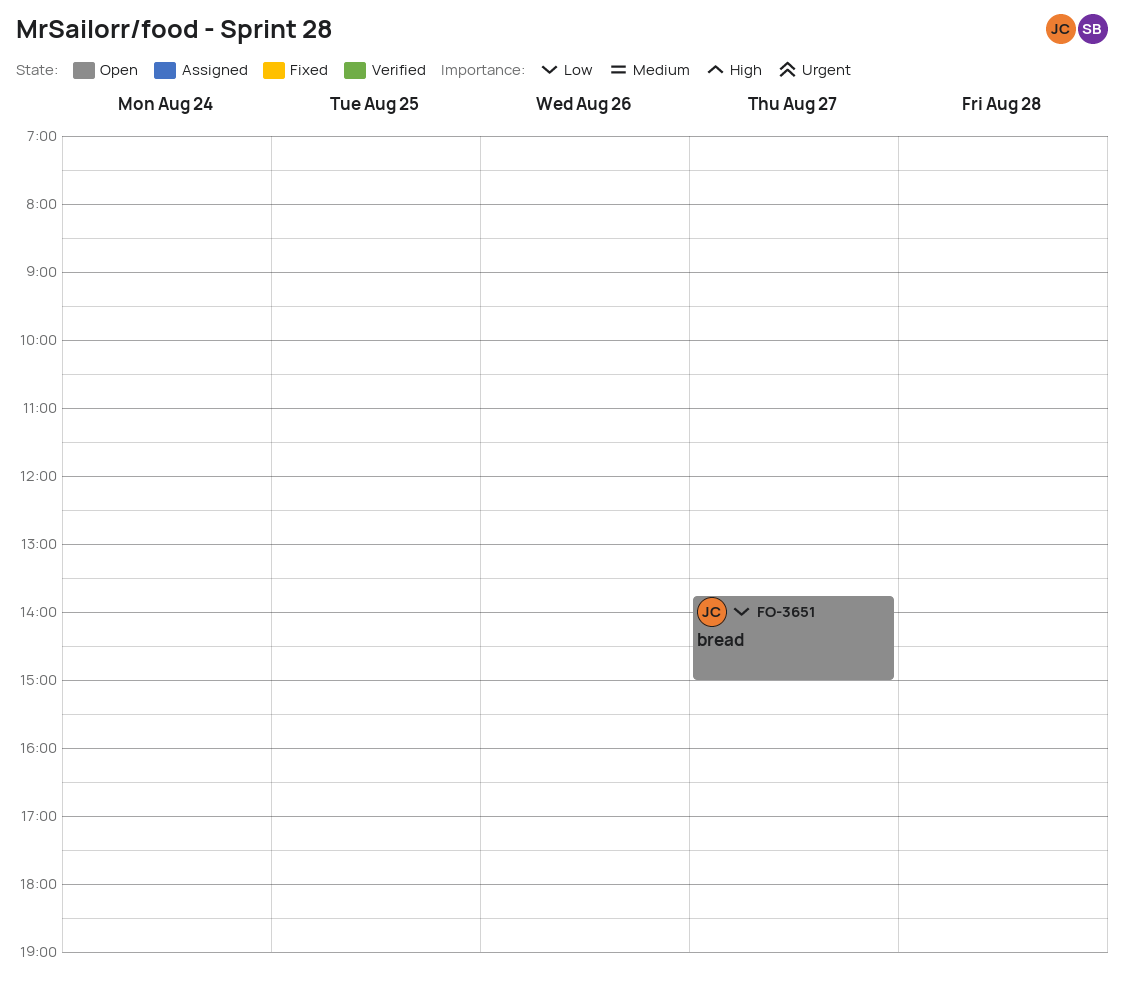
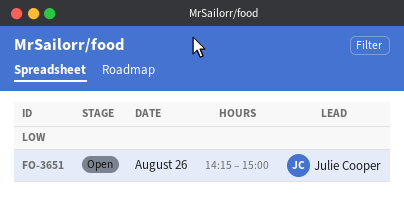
FO-3651, day: Aug 27 -> Aug 26
FO-3651, begins: 13:45 -> 14:15

